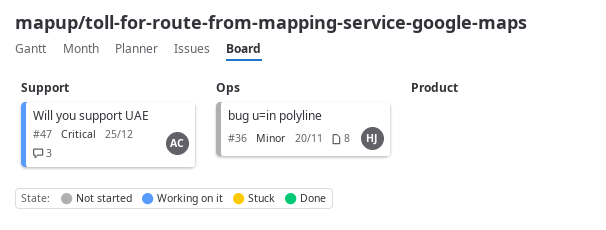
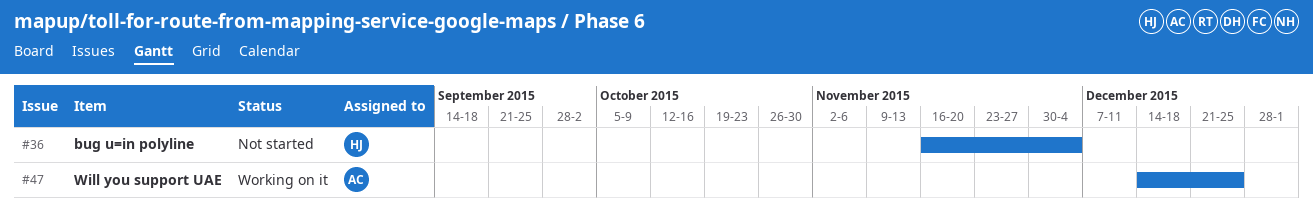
#36, due: Nov 20 -> Dec 4

